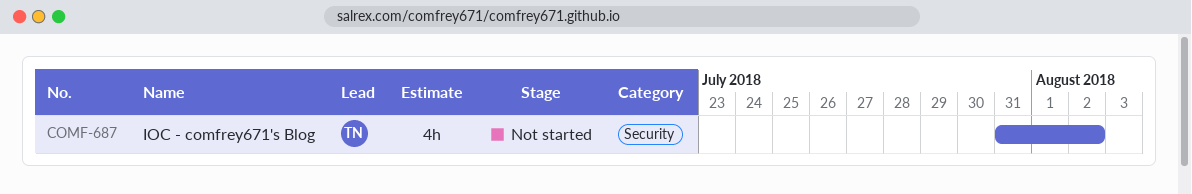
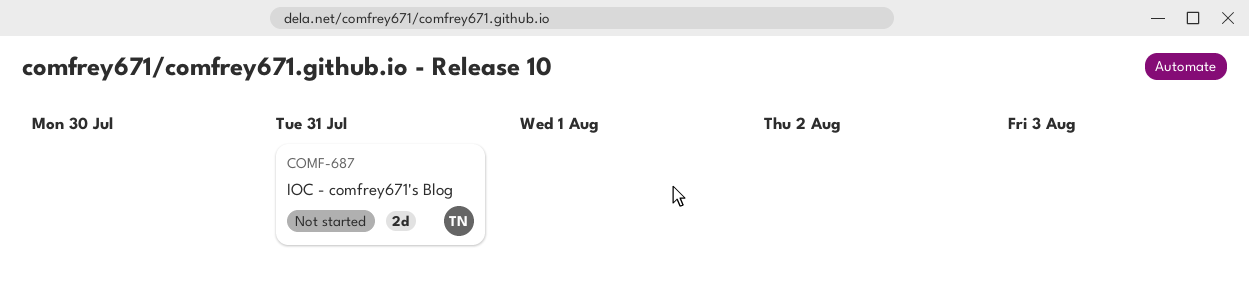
COMF-687, estimate: 4h -> 2d
COMF-687, due: Aug 2 -> Jul 31

